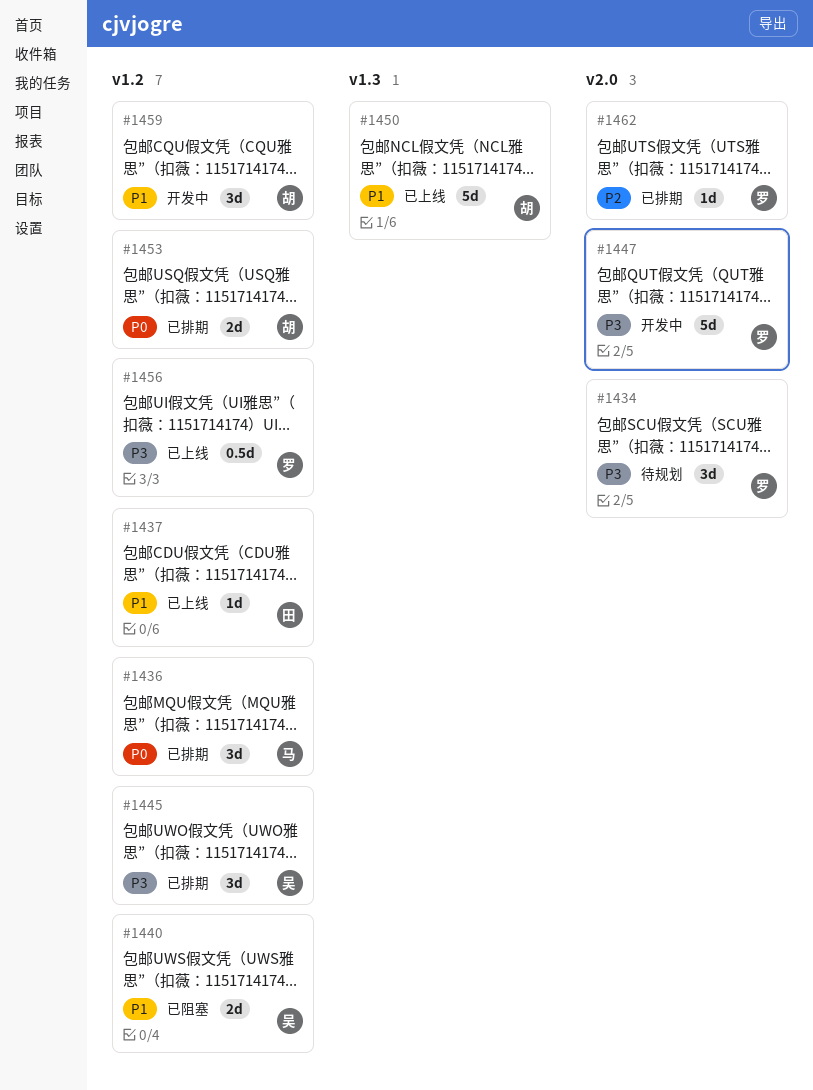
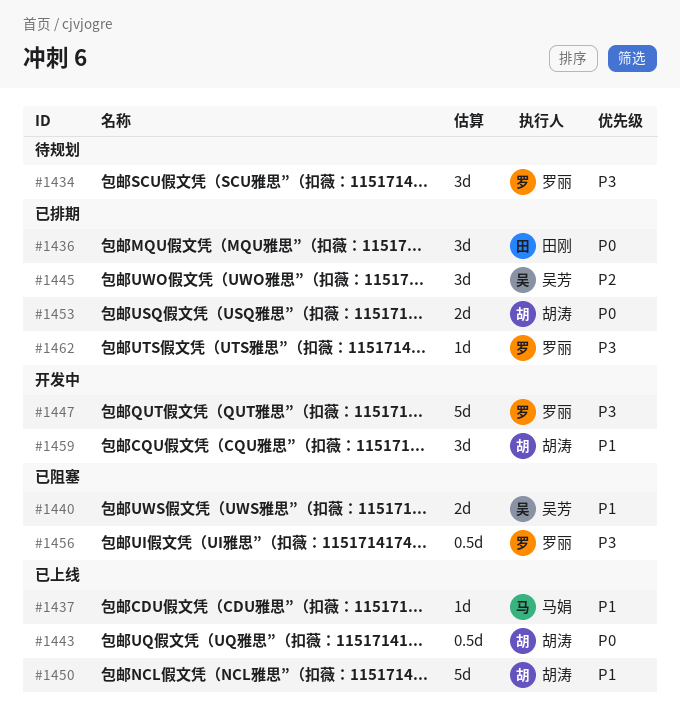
#1436, owner: 马娟 -> 田刚
#1437, owner: 田刚 -> 马娟
#1443: none -> present
#1445, priority: P3 -> P2
#1456, status: 已上线 -> 已阻塞
#1462, priority: P2 -> P3

